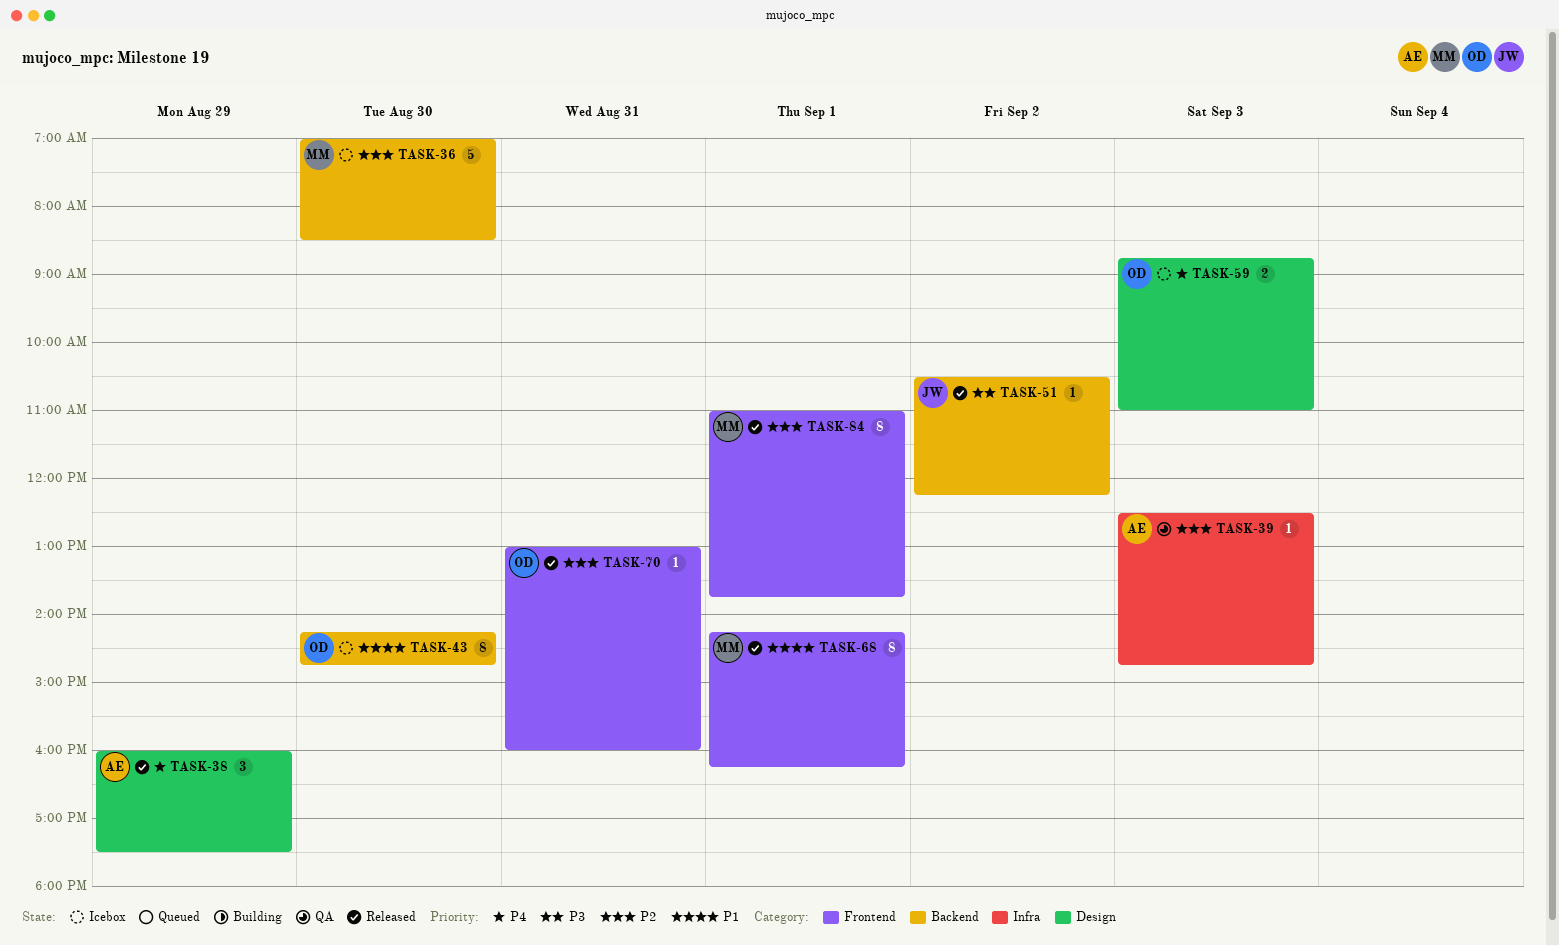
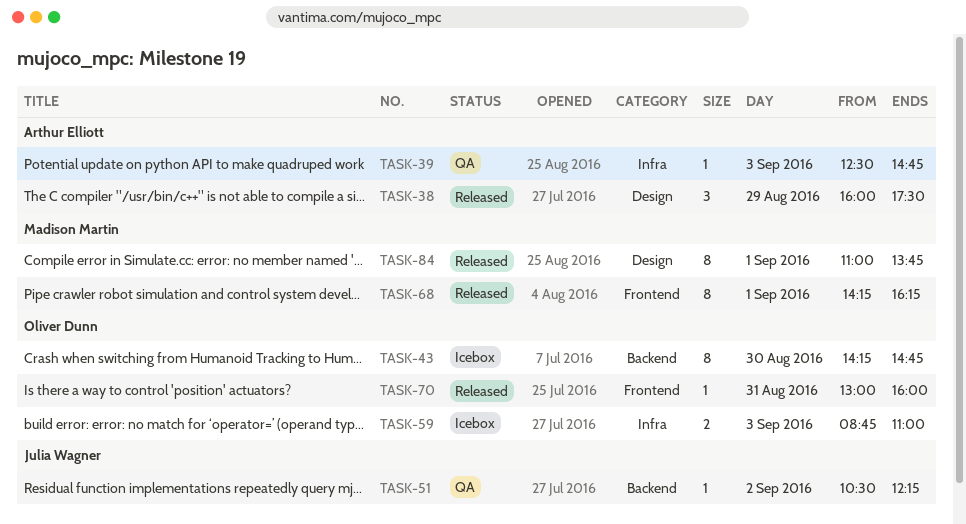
TASK-36: present -> none
TASK-51, status: Released -> QA
TASK-59, label: Design -> Infra
TASK-84, label: Frontend -> Design

